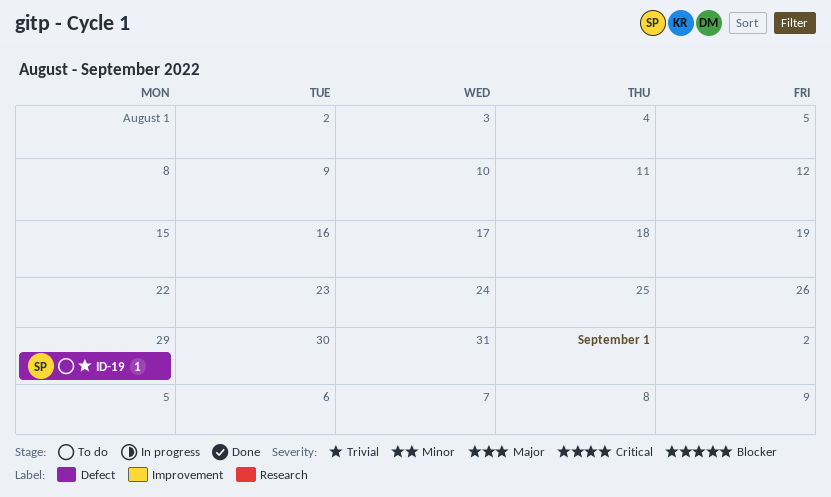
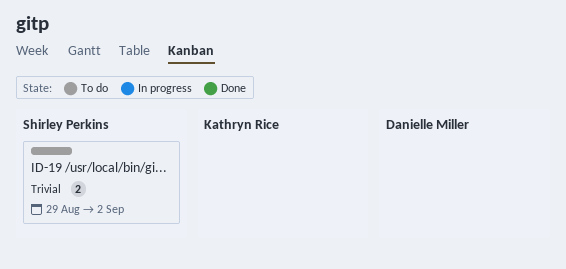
ID-19, estimate: 1 -> 2
ID-19, due: Aug 29 -> Sep 2

